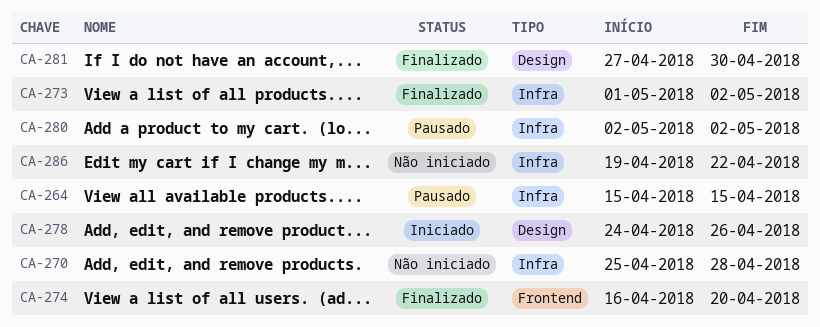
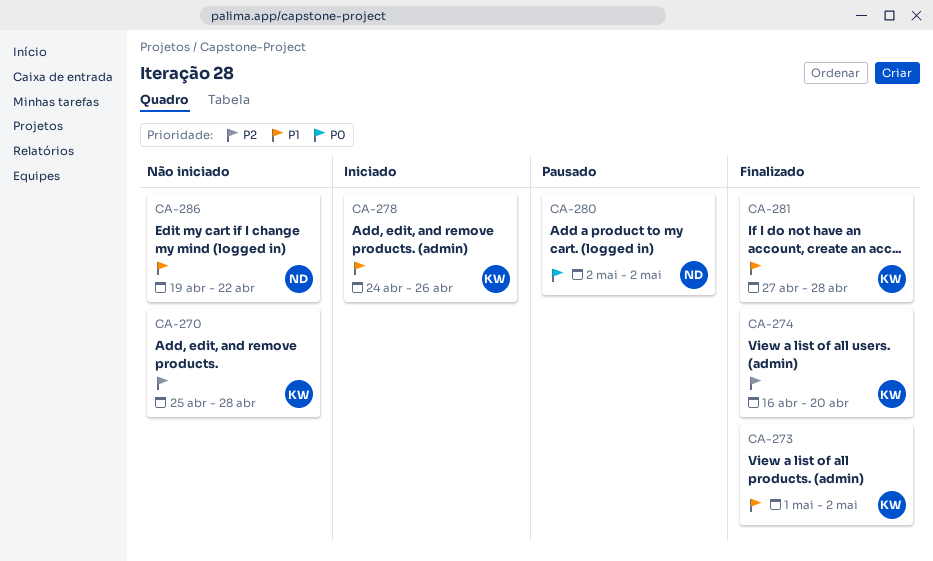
CA-264: present -> none
CA-281, due: Apr 30 -> Apr 28

